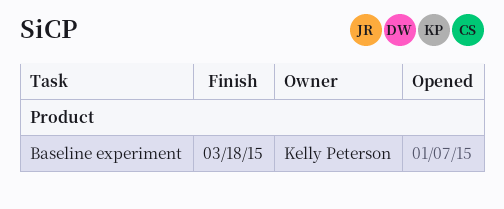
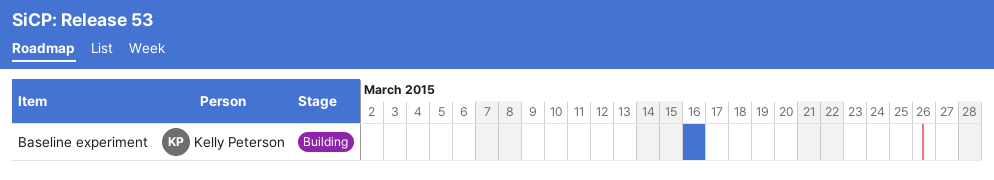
Baseline experiment, due: Mar 18 -> Mar 16

